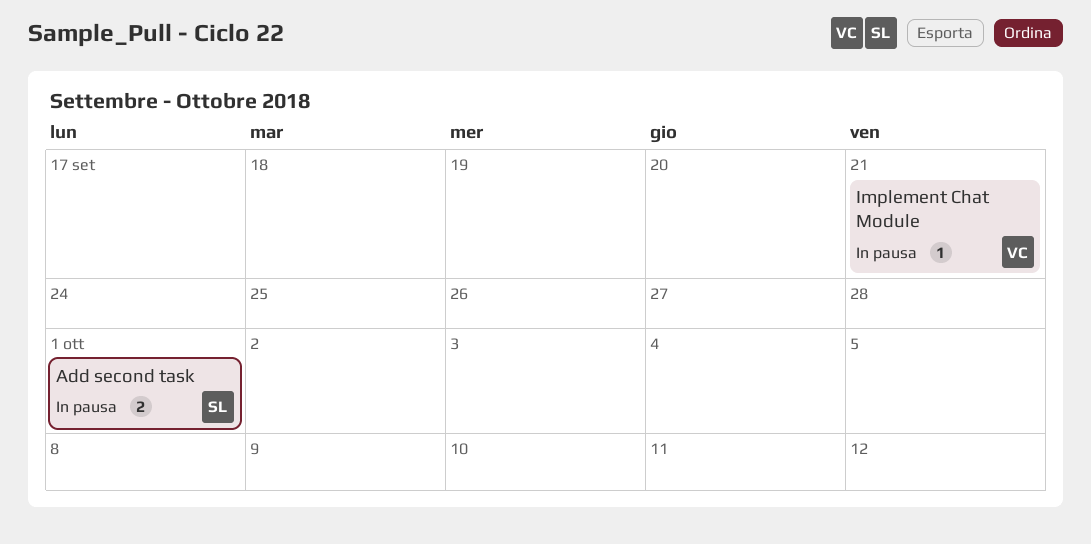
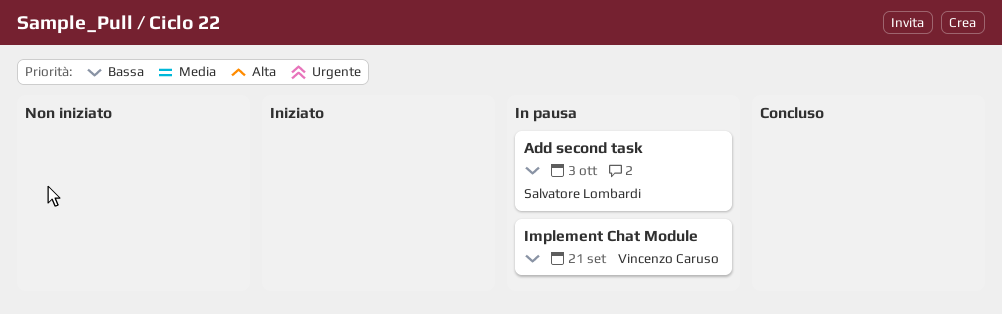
Add second task, due: Oct 1 -> Oct 3

